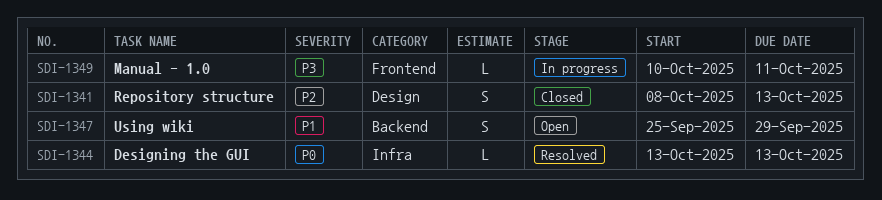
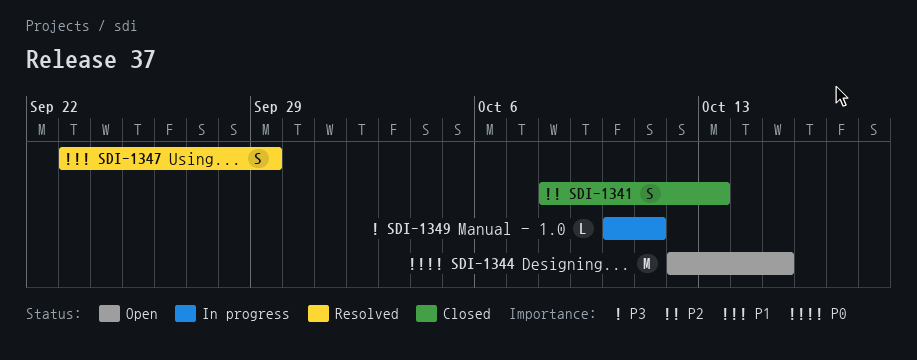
SDI-1344, status: Resolved -> Open
SDI-1344, estimate: L -> M
SDI-1344, start: Oct 13 -> Oct 12
SDI-1344, due: Oct 13 -> Oct 15
SDI-1347, status: Open -> Resolved
SDI-1347, start: Sep 25 -> Sep 23

